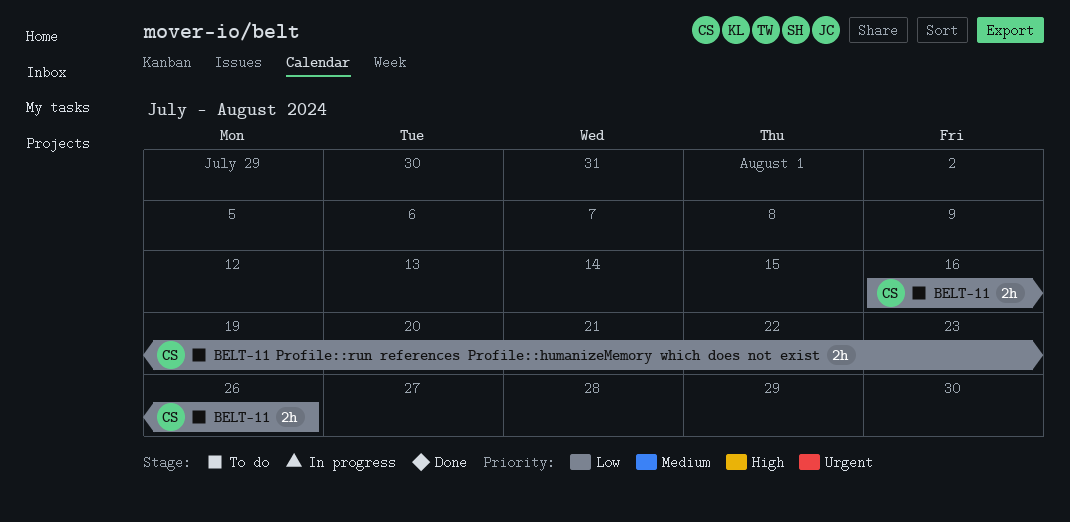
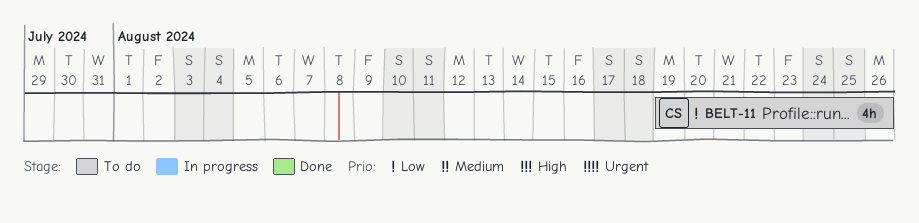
BELT-11, estimate: 2h -> 4h
BELT-11, start: Aug 16 -> Aug 19

